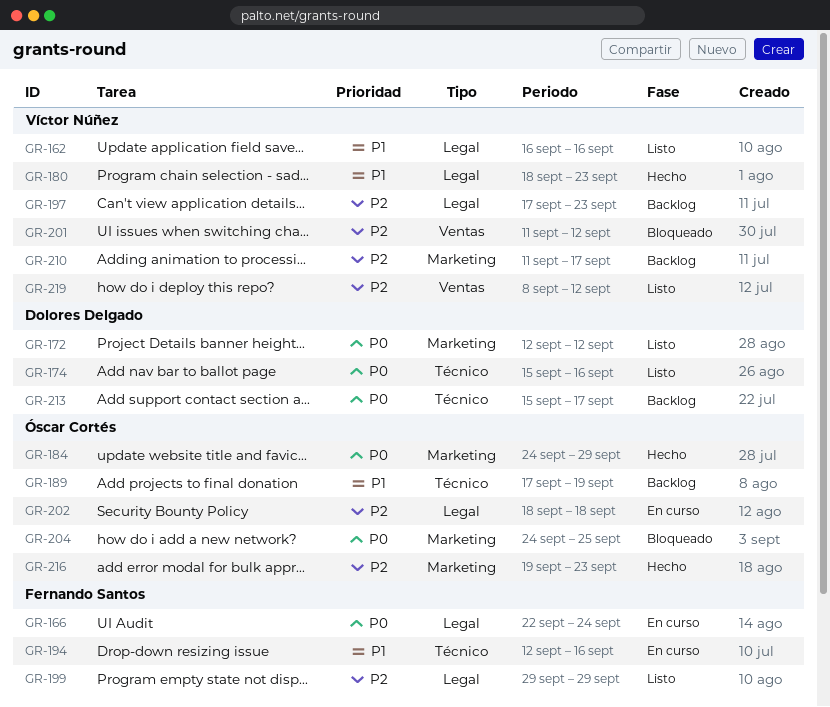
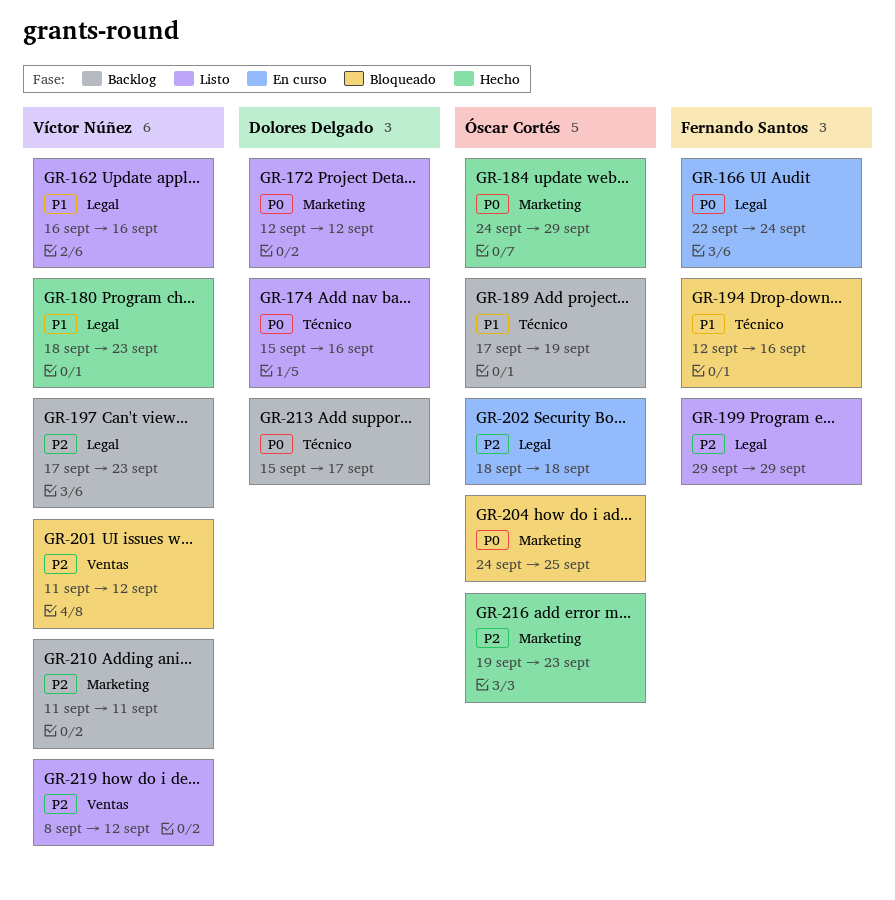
GR-194, status: En curso -> Bloqueado
GR-210, due: Sep 17 -> Sep 11

